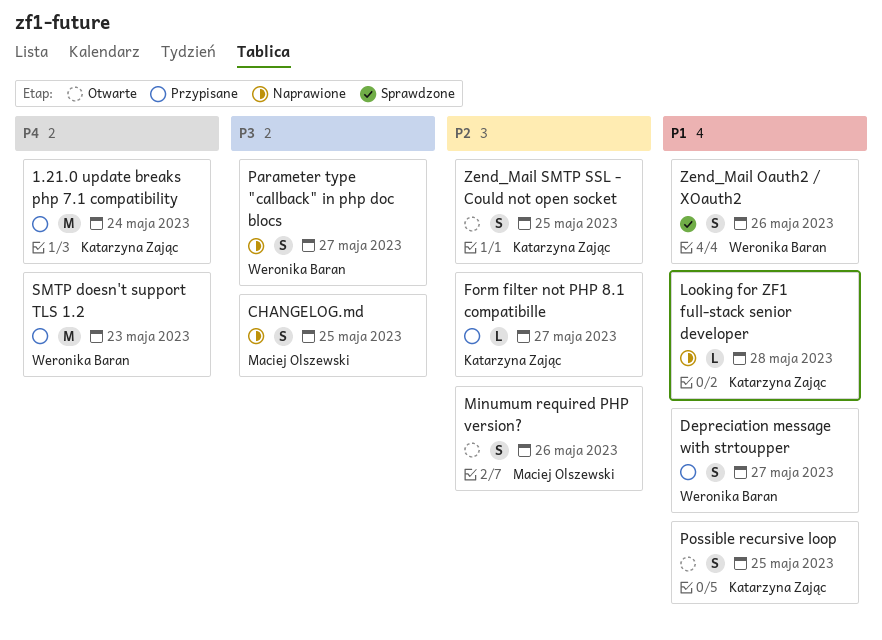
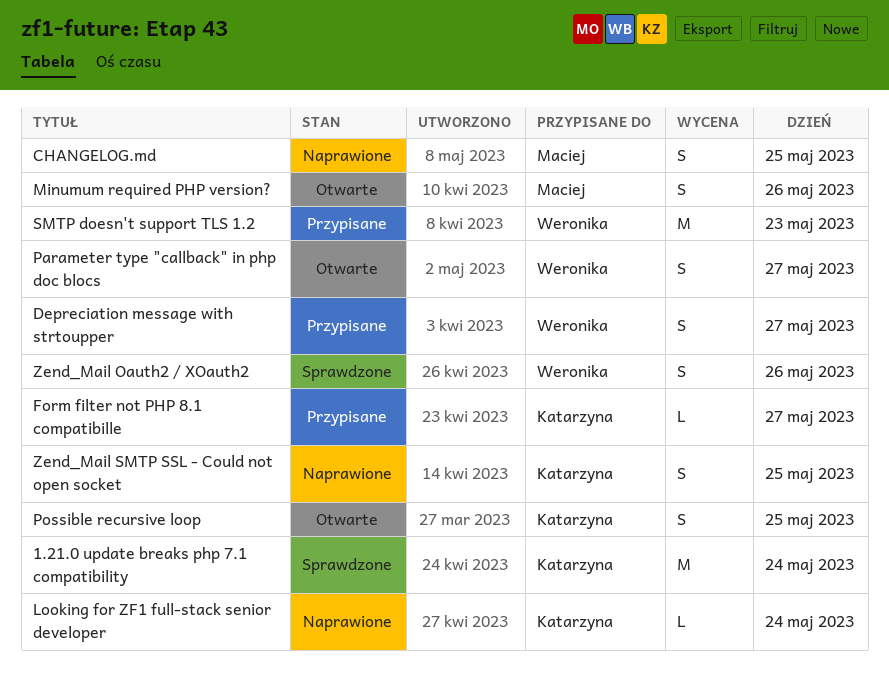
1.21.0 update breaks php 7.1 compatibility, status: Przypisane -> Sprawdzone
Looking for ZF1 full-stack senior developer, day: May 28 -> May 24
Parameter type "callback" in php doc blocs, status: Naprawione -> Otwarte
Zend_Mail SMTP SSL - Could not open socket, status: Otwarte -> Naprawione

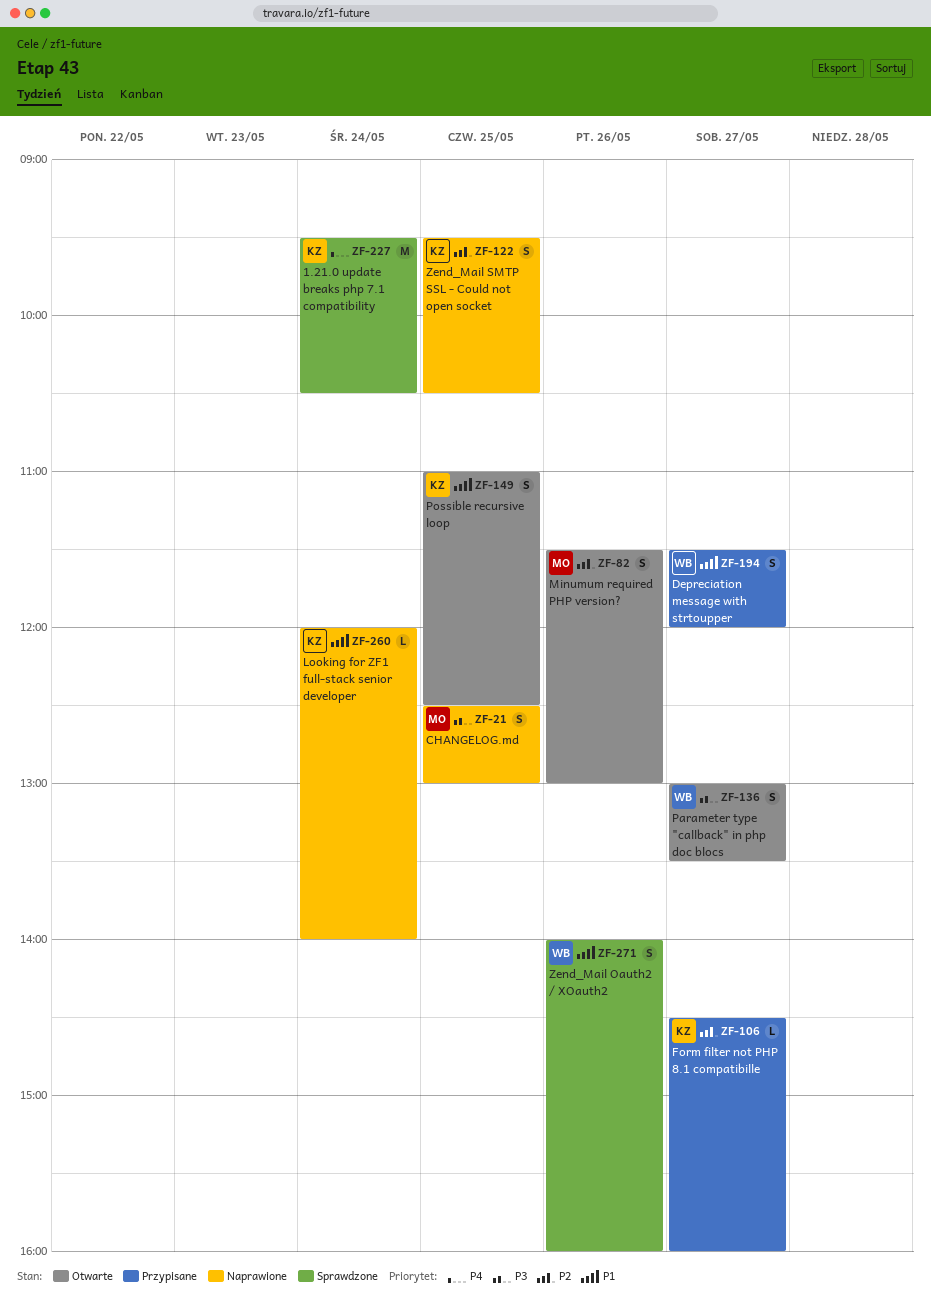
SMTP doesn't support TLS 1.2: present -> none

